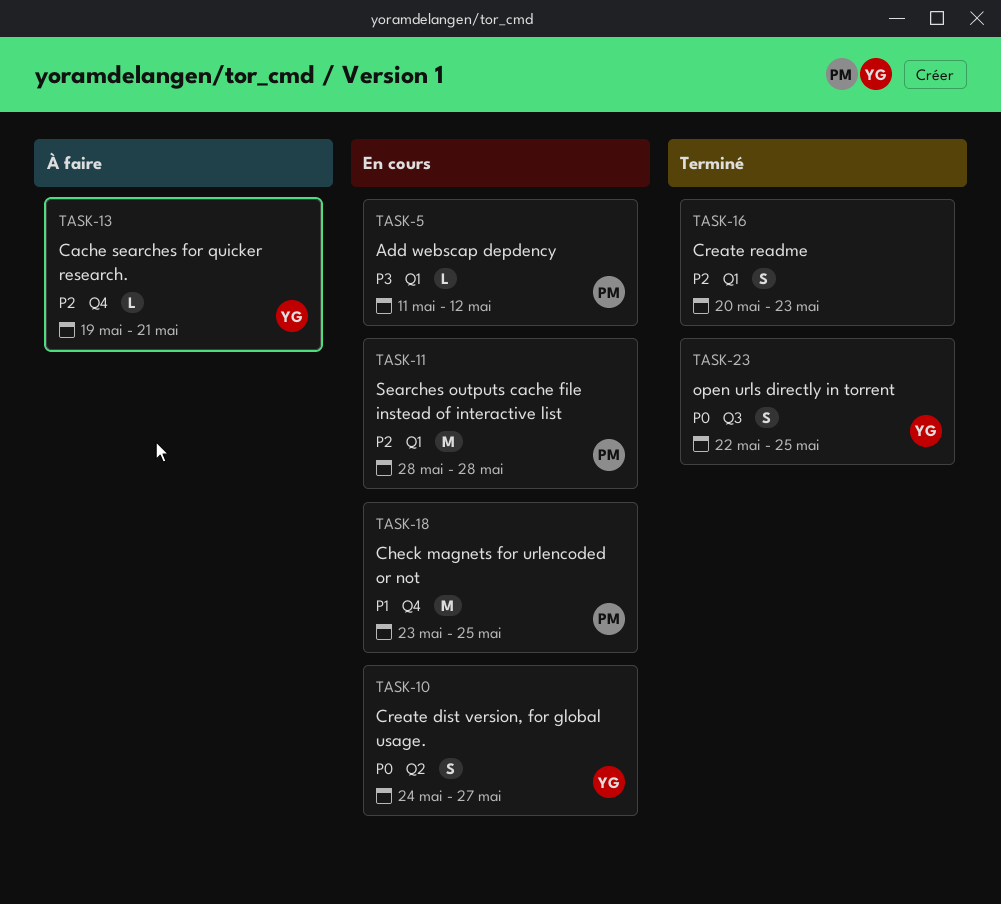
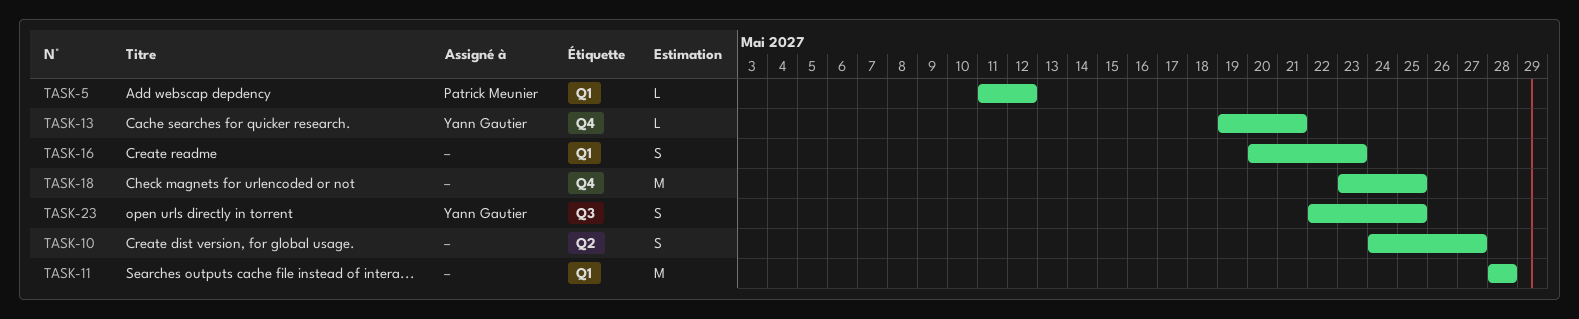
TASK-10, owner: Yann Gautier -> none
TASK-11, owner: Patrick Meunier -> none
TASK-18, owner: Patrick Meunier -> none

